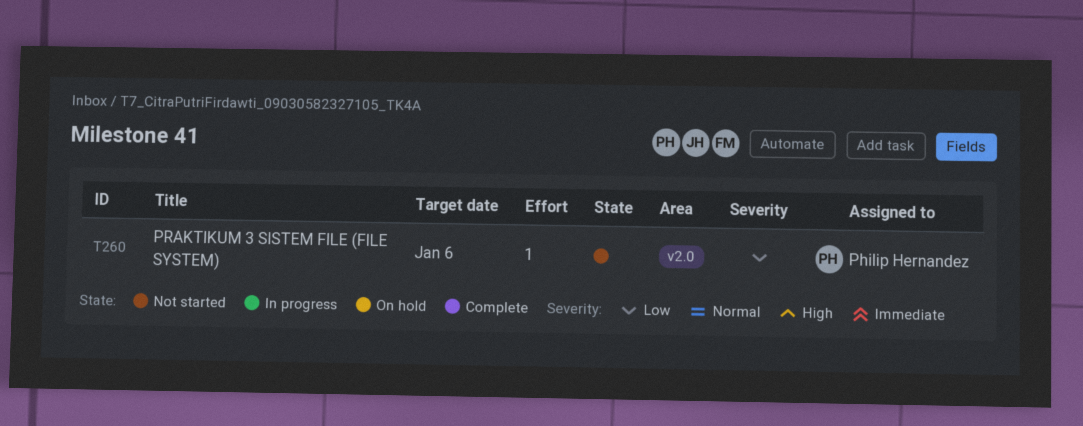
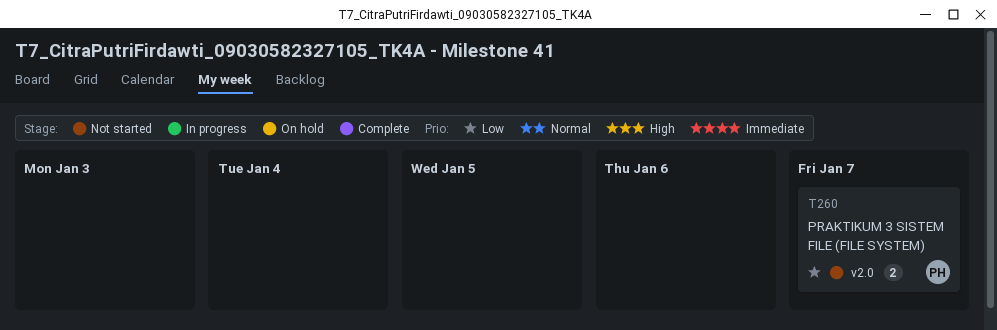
T260, estimate: 1 -> 2
T260, due: Jan 6 -> Jan 7

